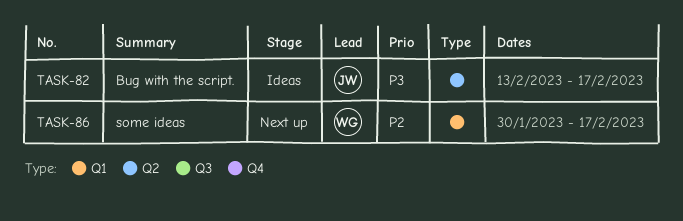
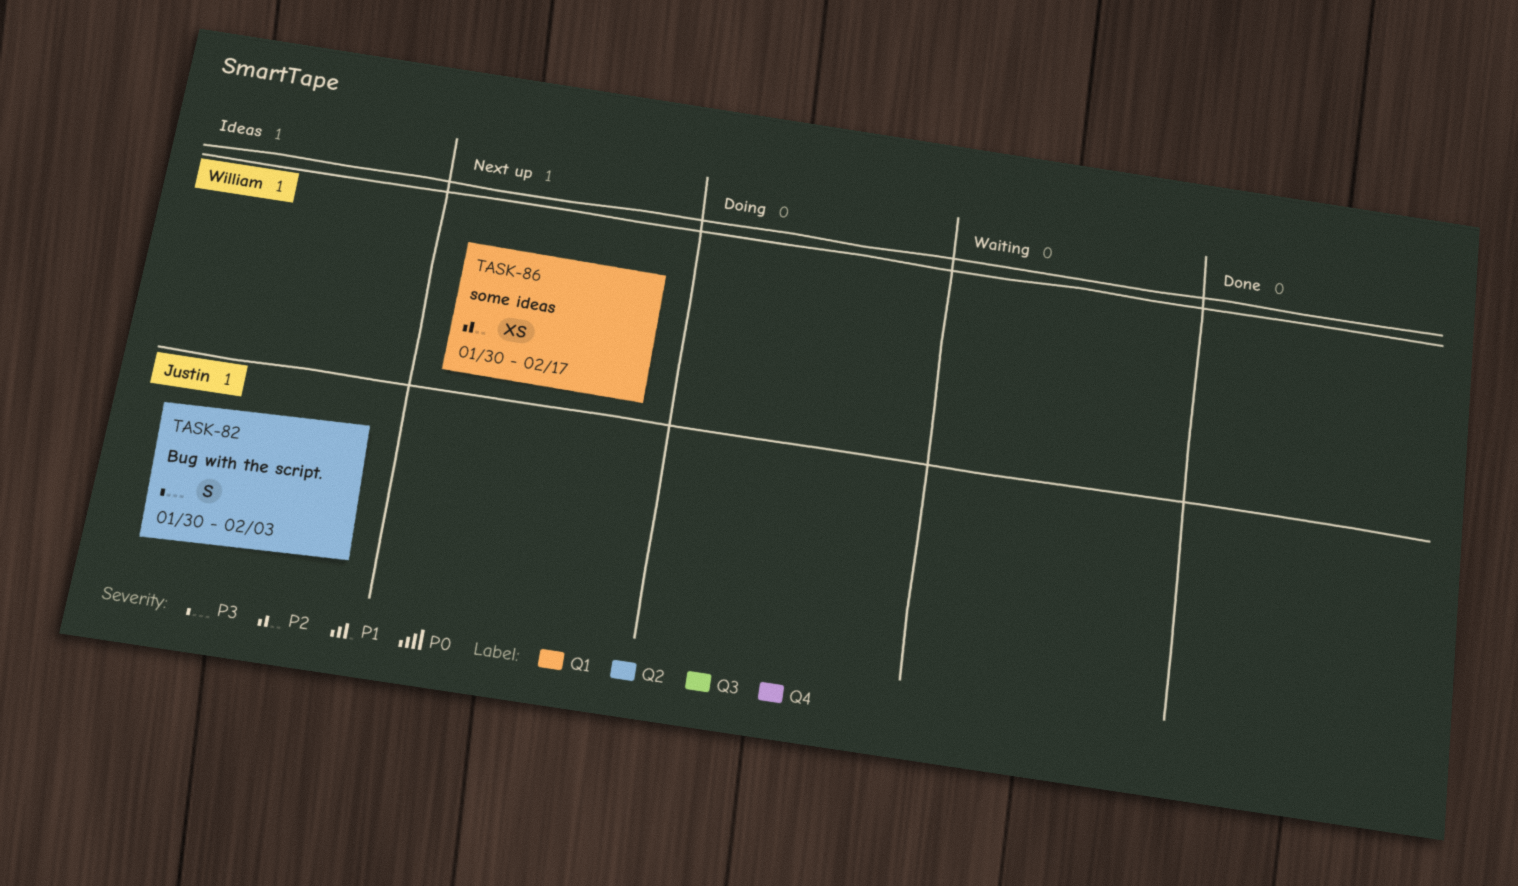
TASK-82, start: Feb 13 -> Jan 30
TASK-82, due: Feb 17 -> Feb 3

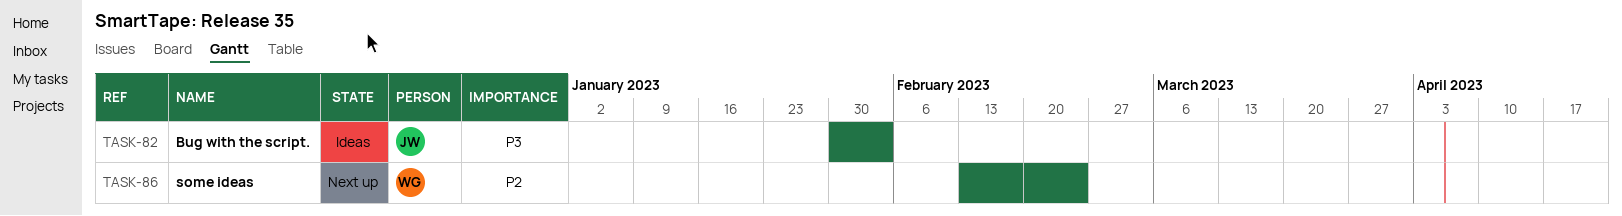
TASK-86, start: Jan 30 -> Feb 13
TASK-86, due: Feb 17 -> Feb 24

